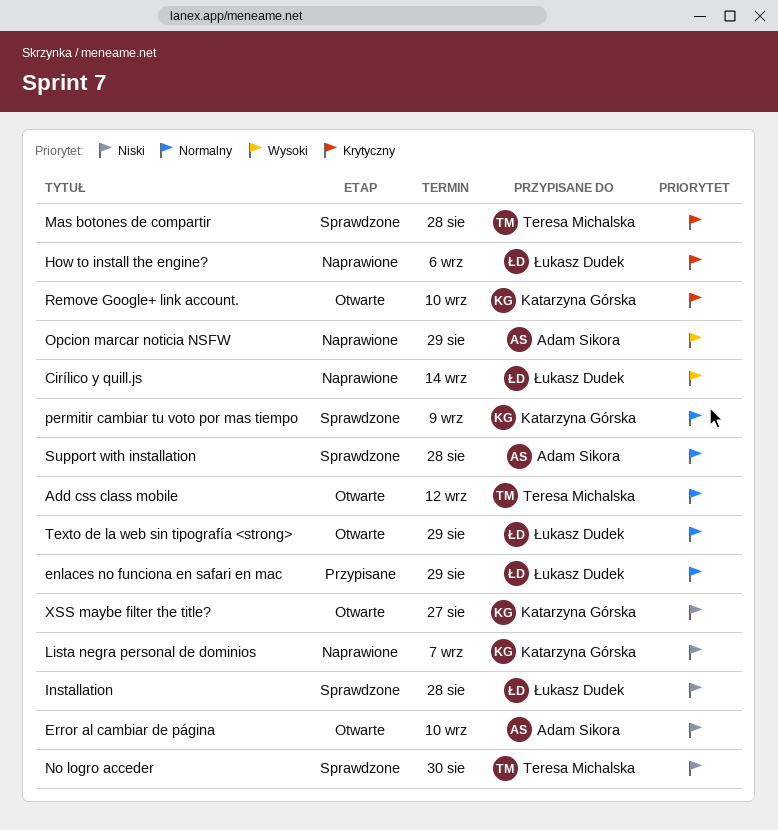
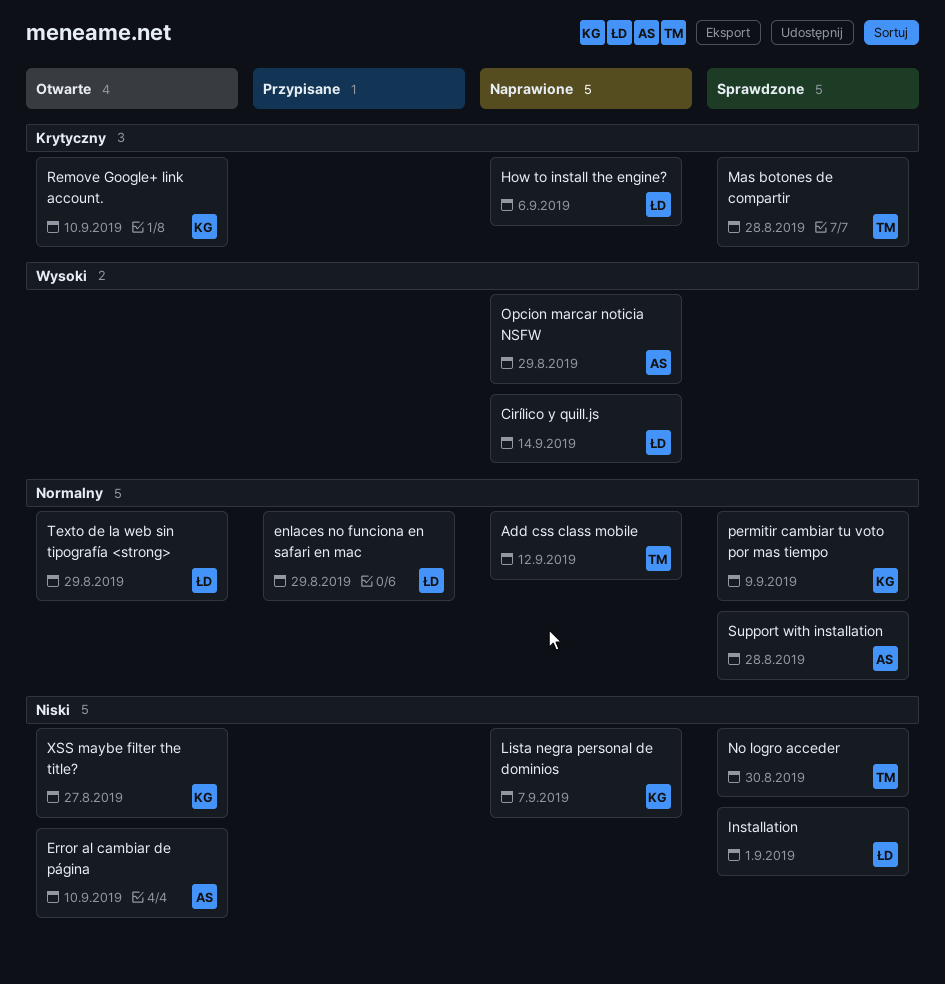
Add css class mobile, status: Otwarte -> Naprawione
Installation, due: Aug 28 -> Sep 1

